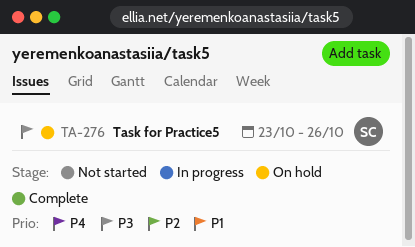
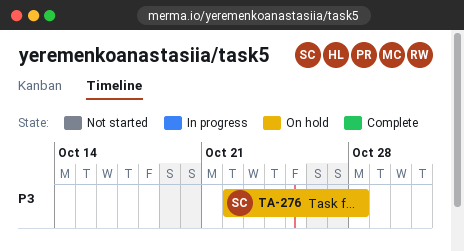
TA-276, start: Oct 23 -> Oct 22
TA-276, due: Oct 26 -> Oct 28

